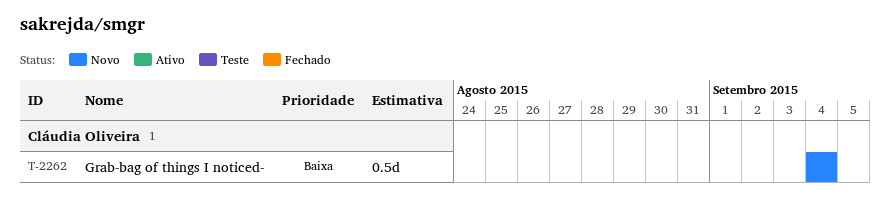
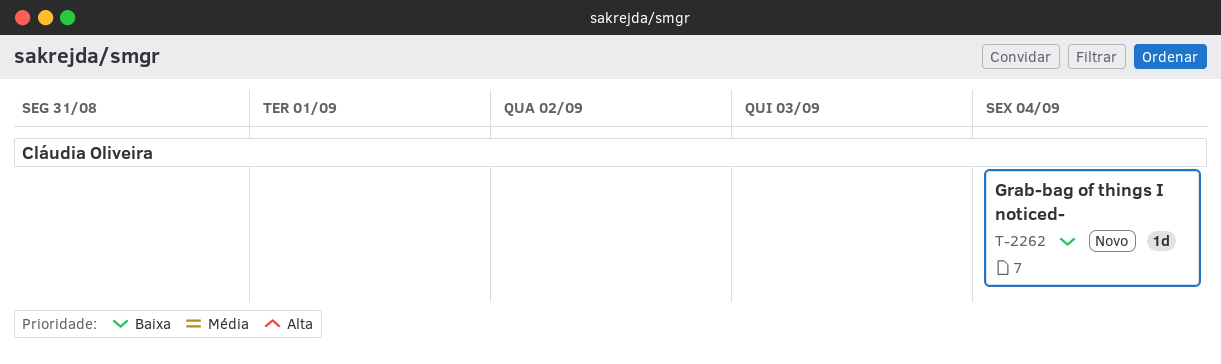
T-2262, estimate: 0.5d -> 1d

